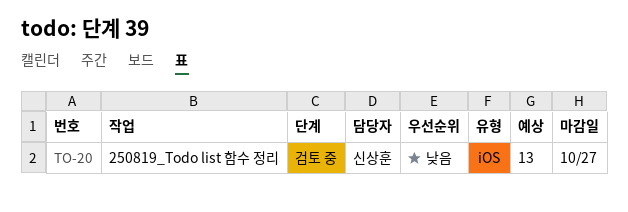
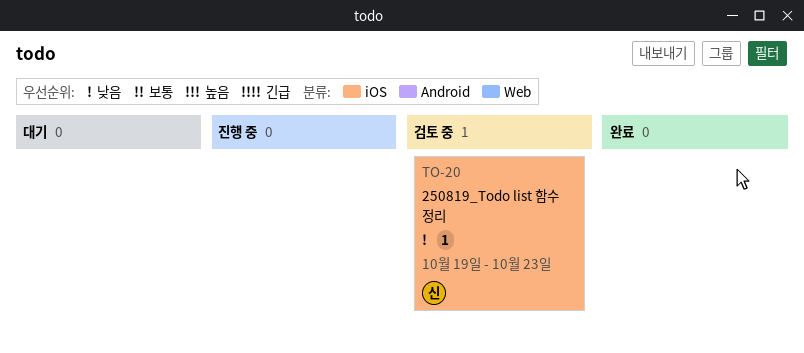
TO-20, estimate: 13 -> 1
TO-20, due: Oct 27 -> Oct 23

